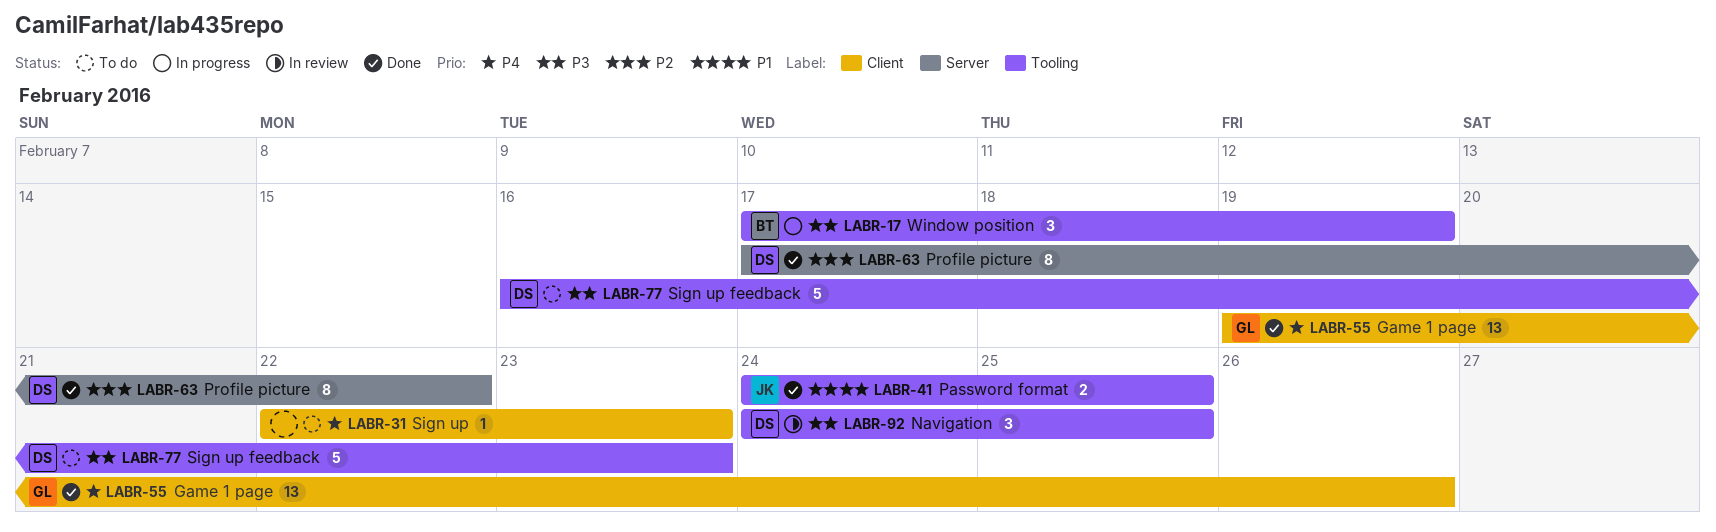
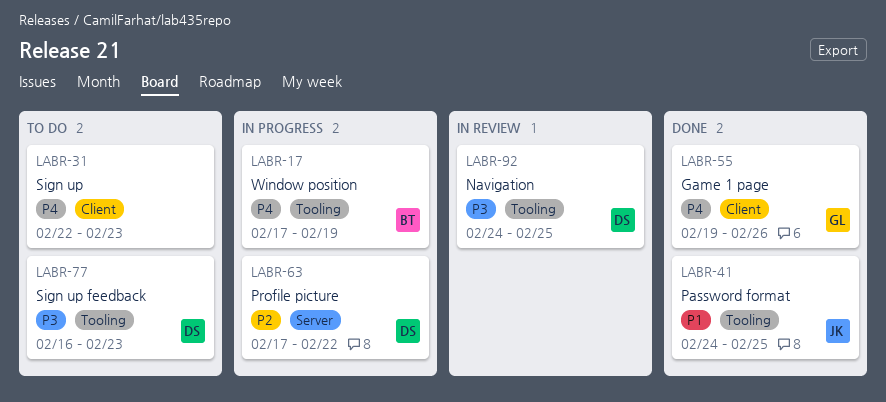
LABR-17, priority: P3 -> P4
LABR-63, status: Done -> In progress

